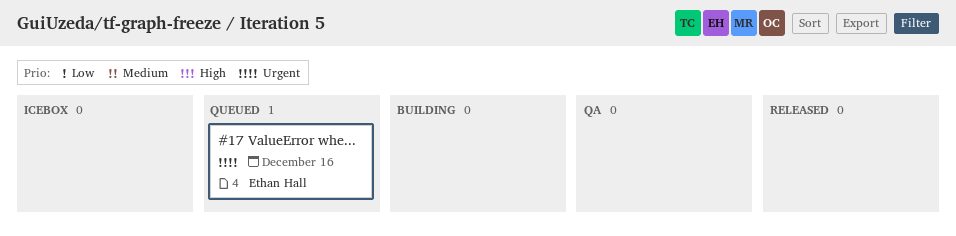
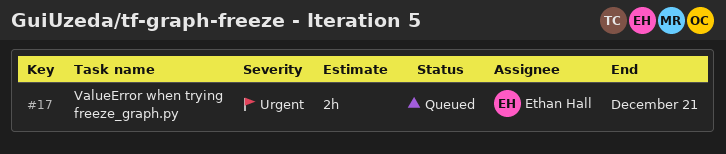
#17, due: Dec 16 -> Dec 21

